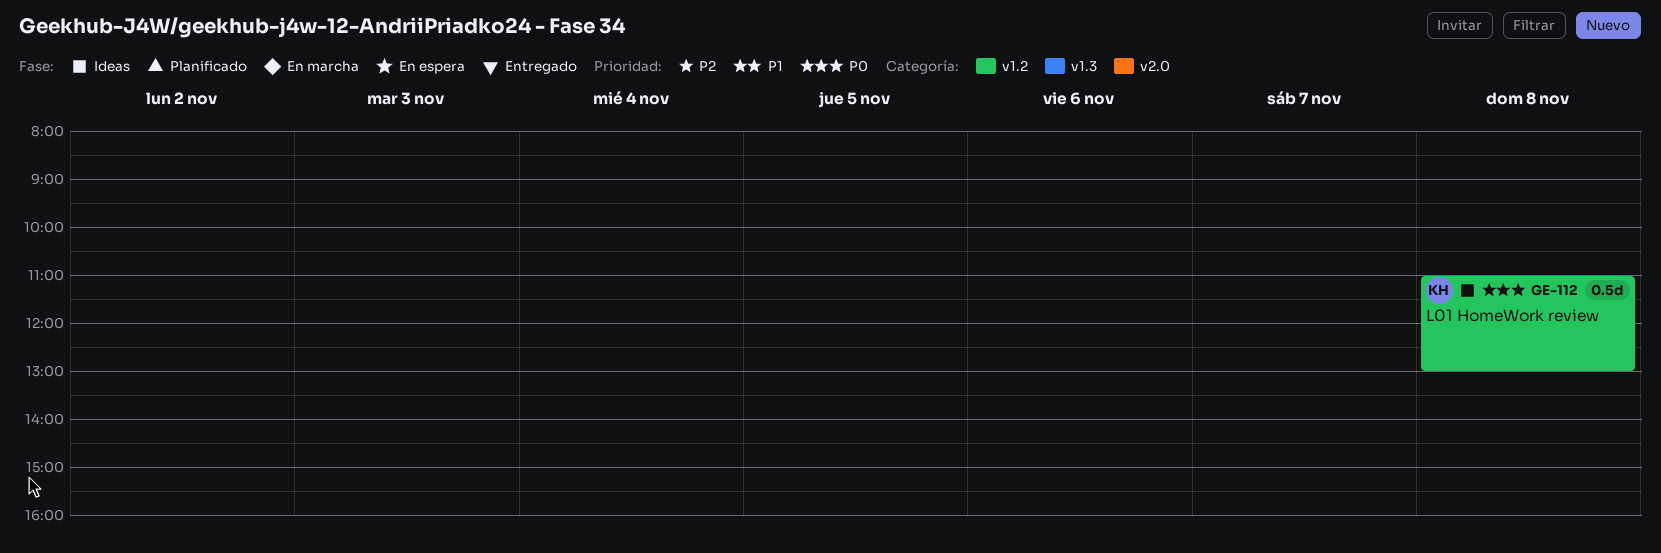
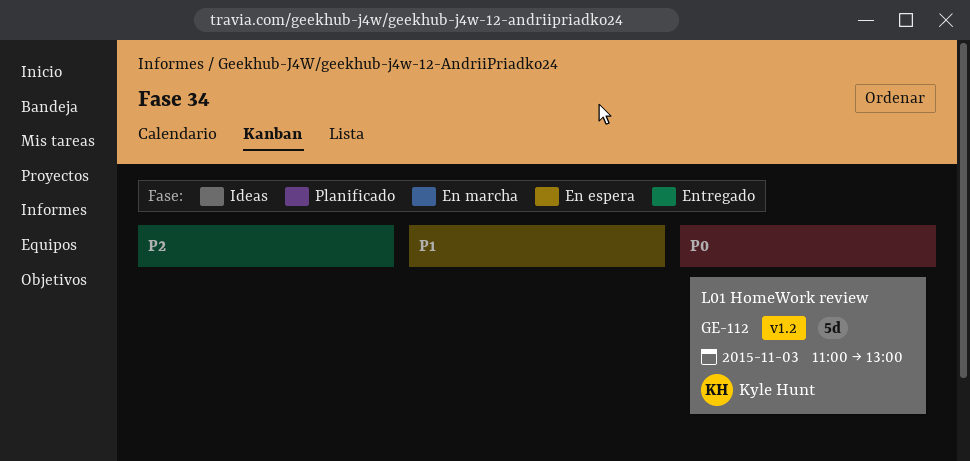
GE-112, estimate: 0.5d -> 5d
GE-112, day: Nov 8 -> Nov 3

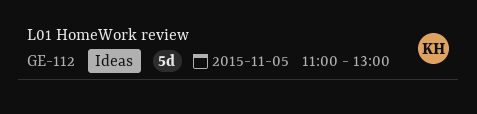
GE-112, day: Nov 3 -> Nov 5

